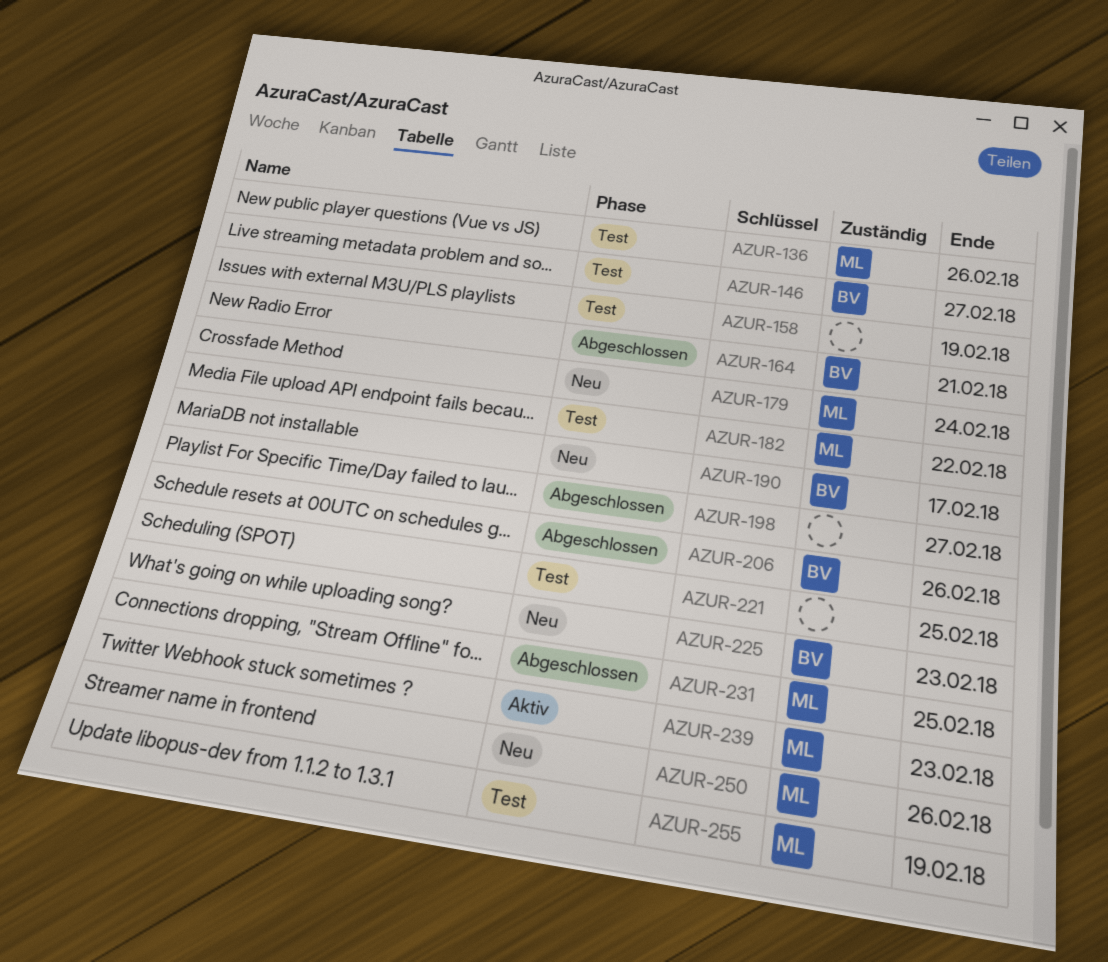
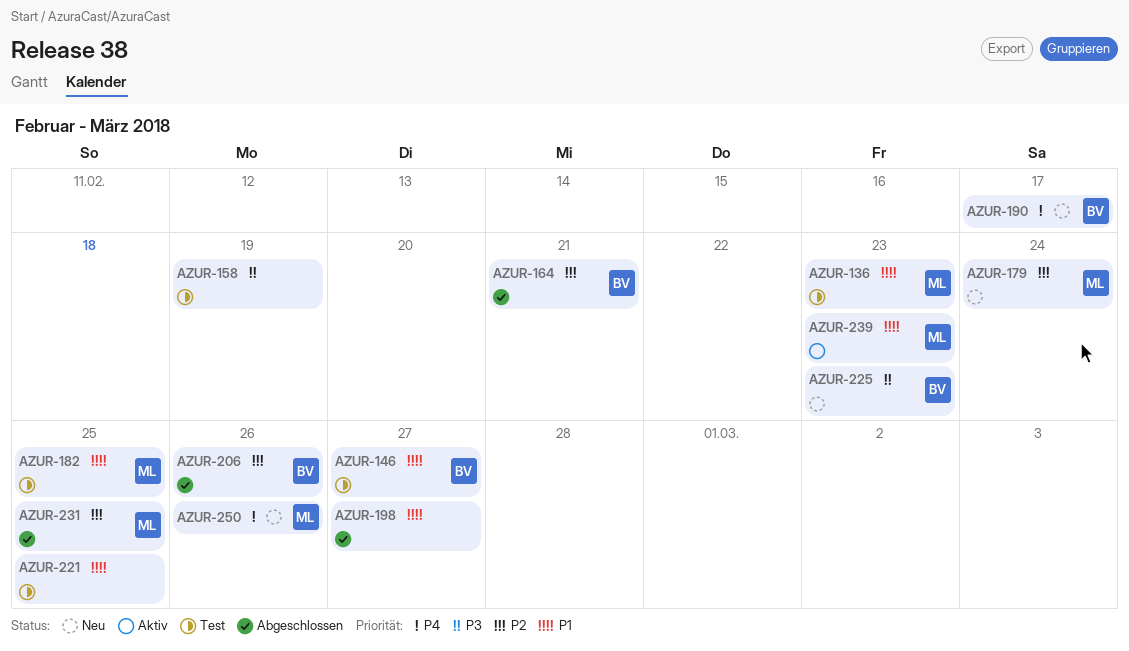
AZUR-136, due: Feb 26 -> Feb 23
AZUR-182, due: Feb 22 -> Feb 25
AZUR-255: present -> none

